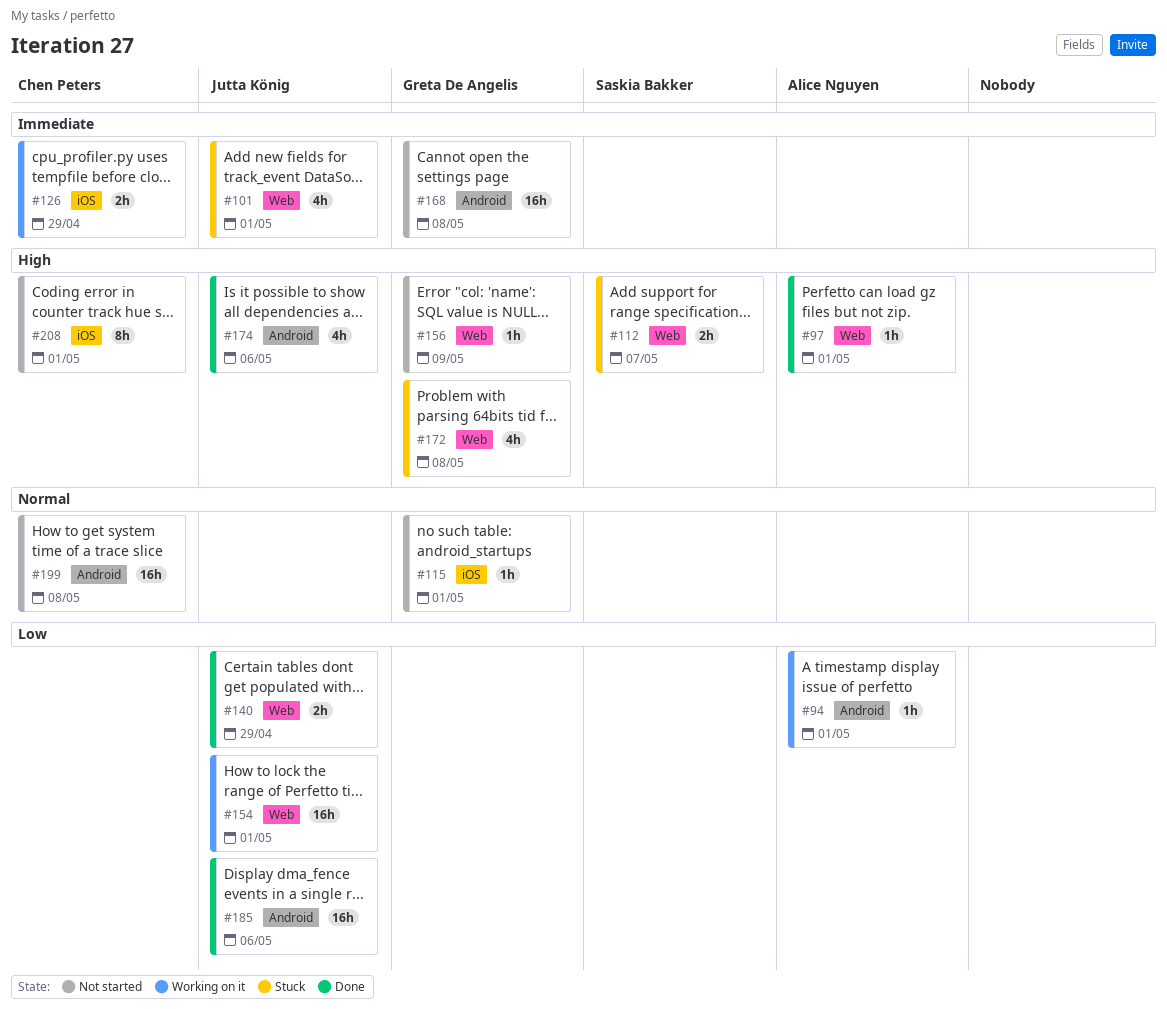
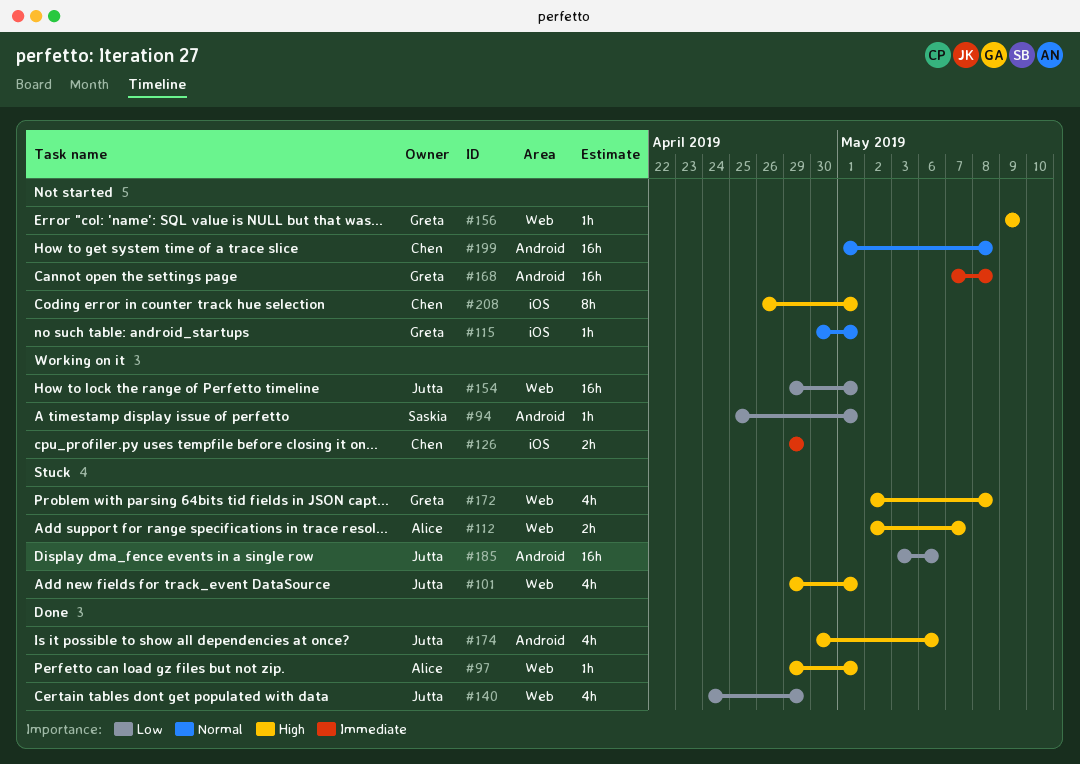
#94, owner: Alice Nguyen -> Saskia Bakker
#101, priority: Immediate -> High
#112, owner: Saskia Bakker -> Alice Nguyen
#140, estimate: 2h -> 4h
#185, status: Done -> Stuck

